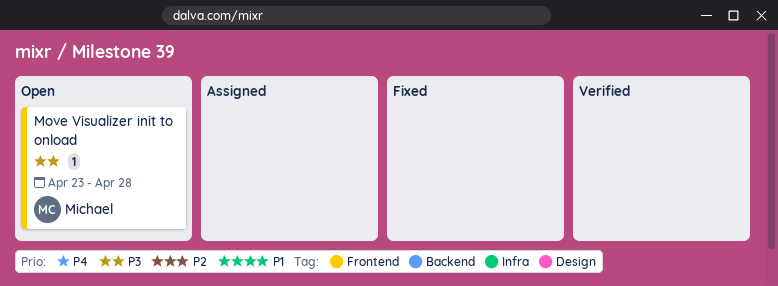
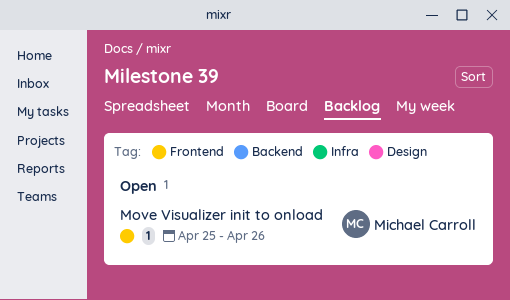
Move Visualizer init to onload, start: Apr 23 -> Apr 25
Move Visualizer init to onload, due: Apr 28 -> Apr 26

